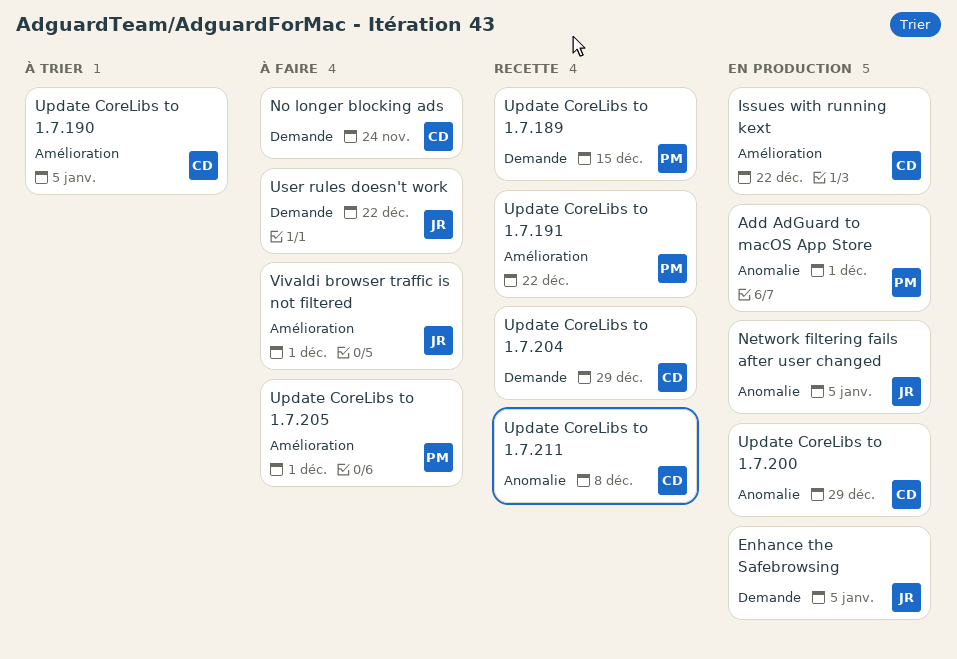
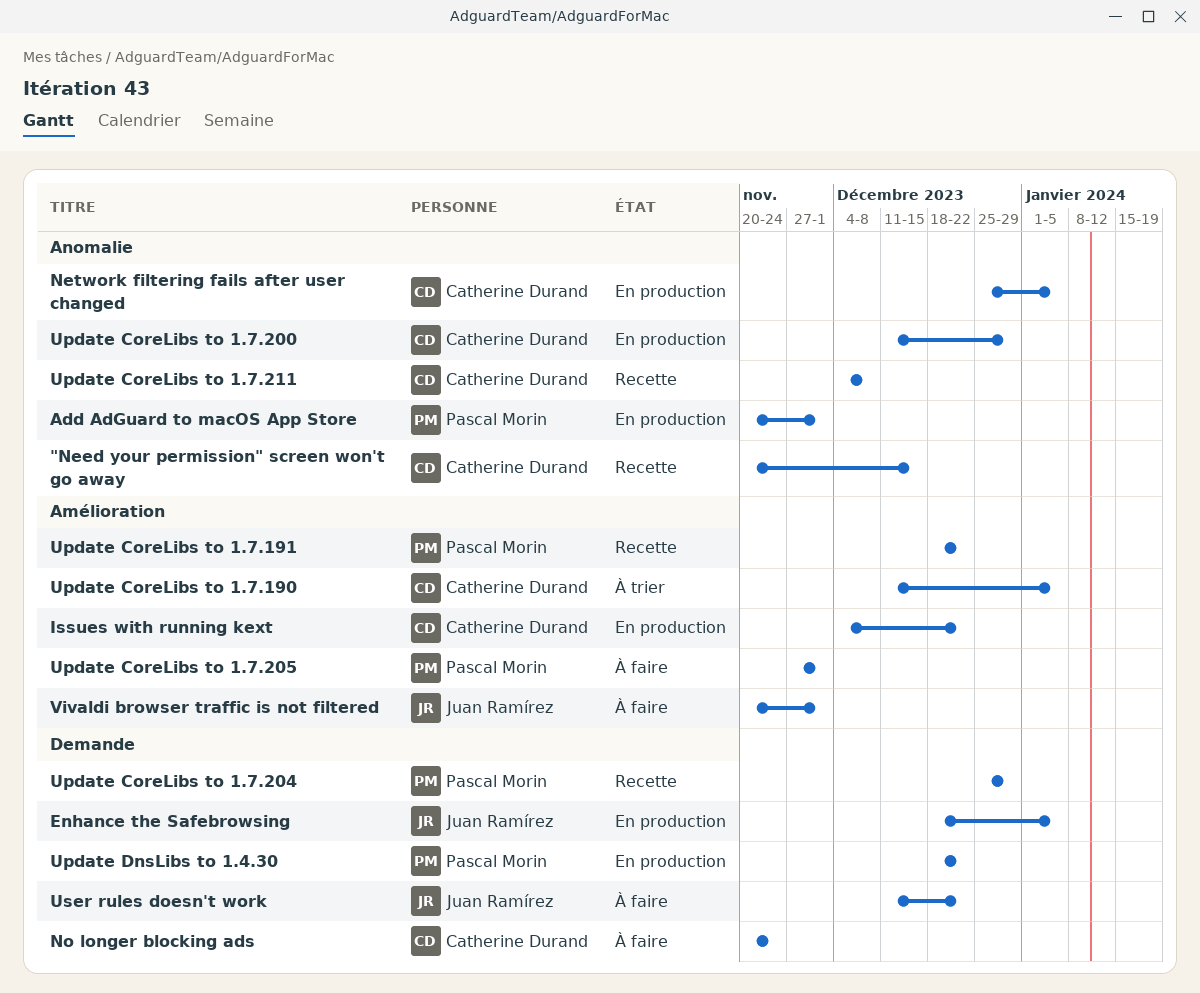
"Need your permission" screen won't go away: none -> present
Network filtering fails after user changed, owner: Juan Ramírez -> Catherine Durand
Update CoreLibs to 1.7.189: present -> none
Update CoreLibs to 1.7.204, owner: Catherine Durand -> Pascal Morin
Update DnsLibs to 1.4.30: none -> present

